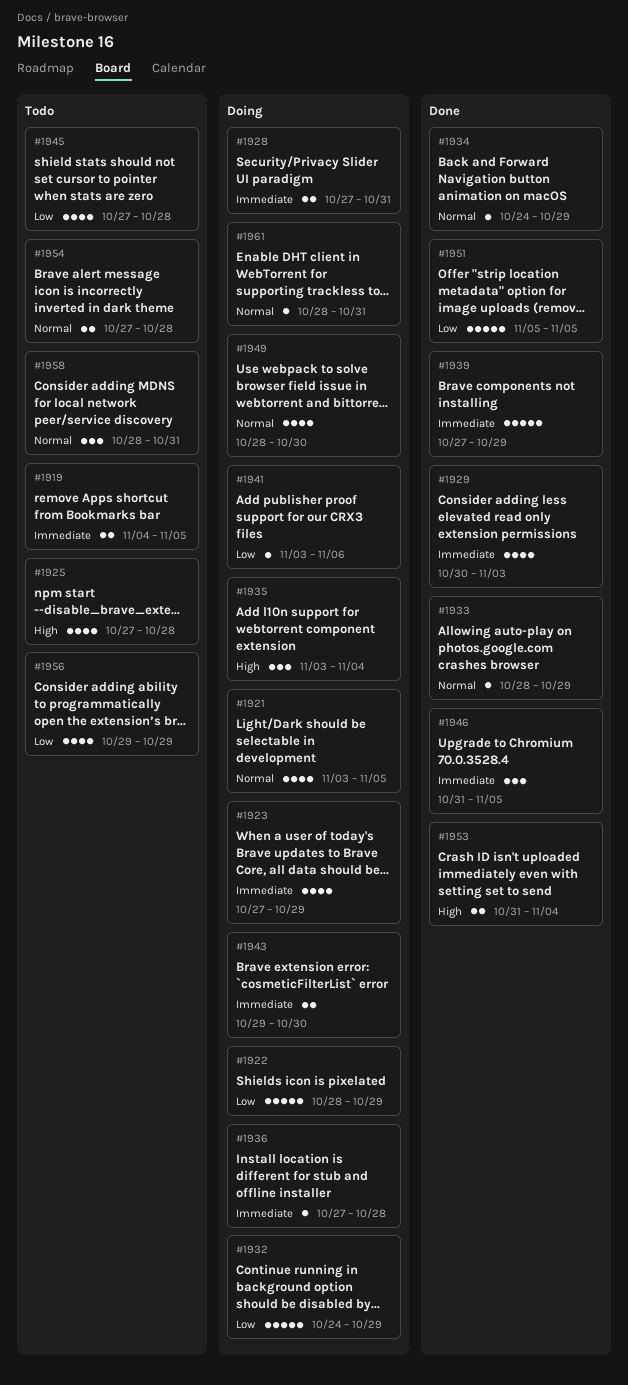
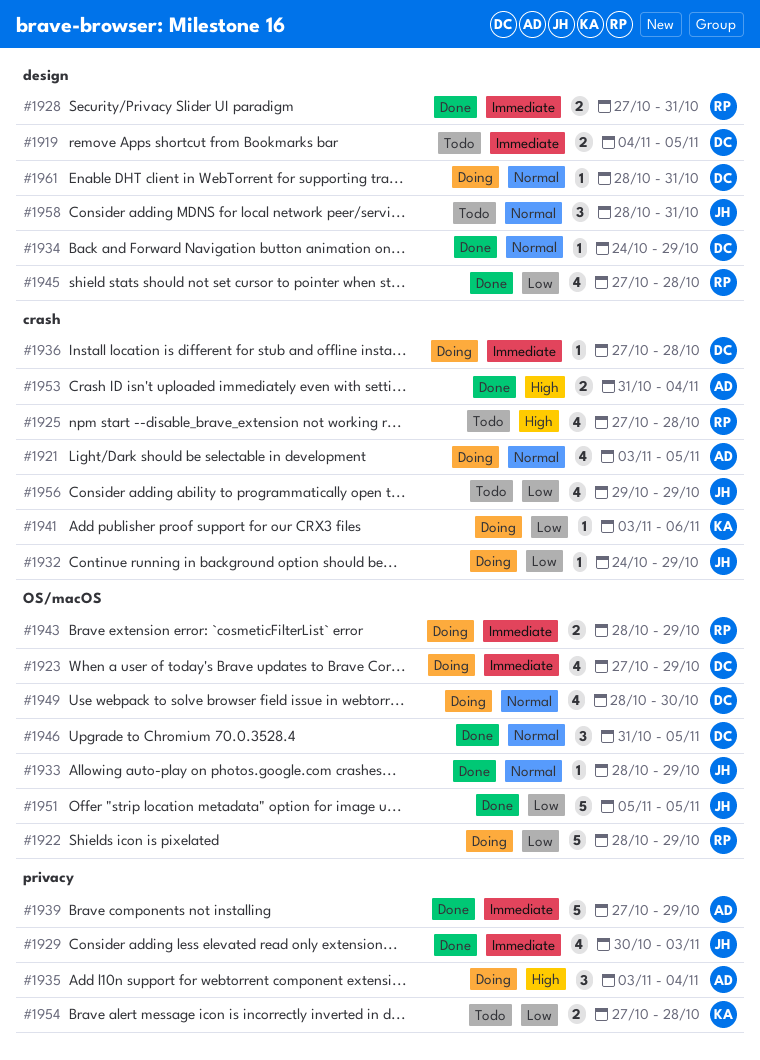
#1928, status: Doing -> Done
#1932, estimate: 5 -> 1
#1943, start: Oct 29 -> Oct 28
#1943, due: Oct 30 -> Oct 29
#1945, status: Todo -> Done
#1946, priority: Immediate -> Normal
#1954, priority: Normal -> Low

